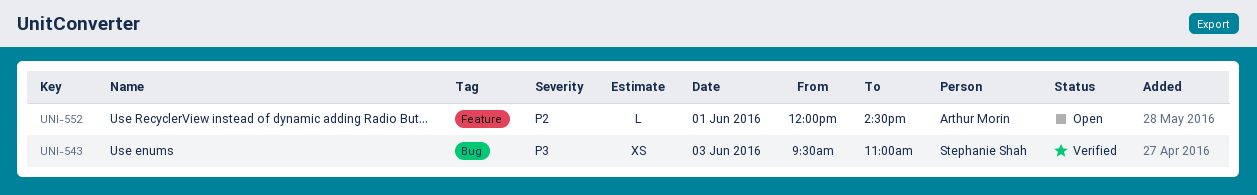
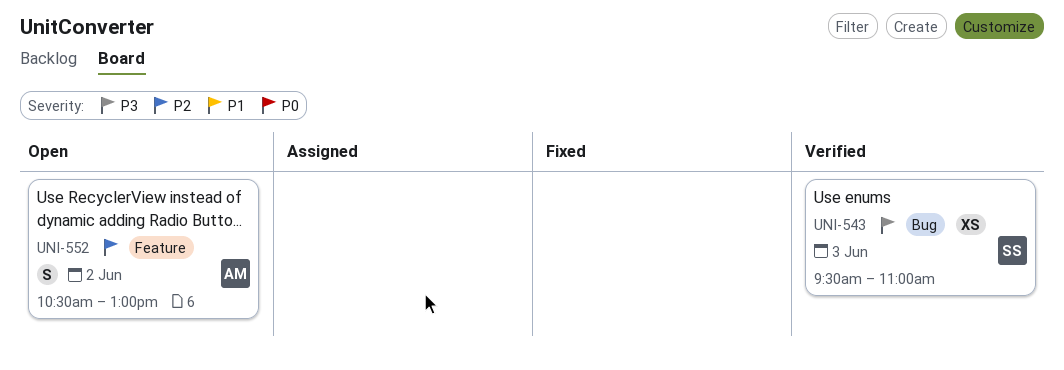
UNI-552, estimate: L -> S
UNI-552, day: Jun 1 -> Jun 2
UNI-552, begins: 12:00 -> 10:30
UNI-552, ends: 14:30 -> 13:00

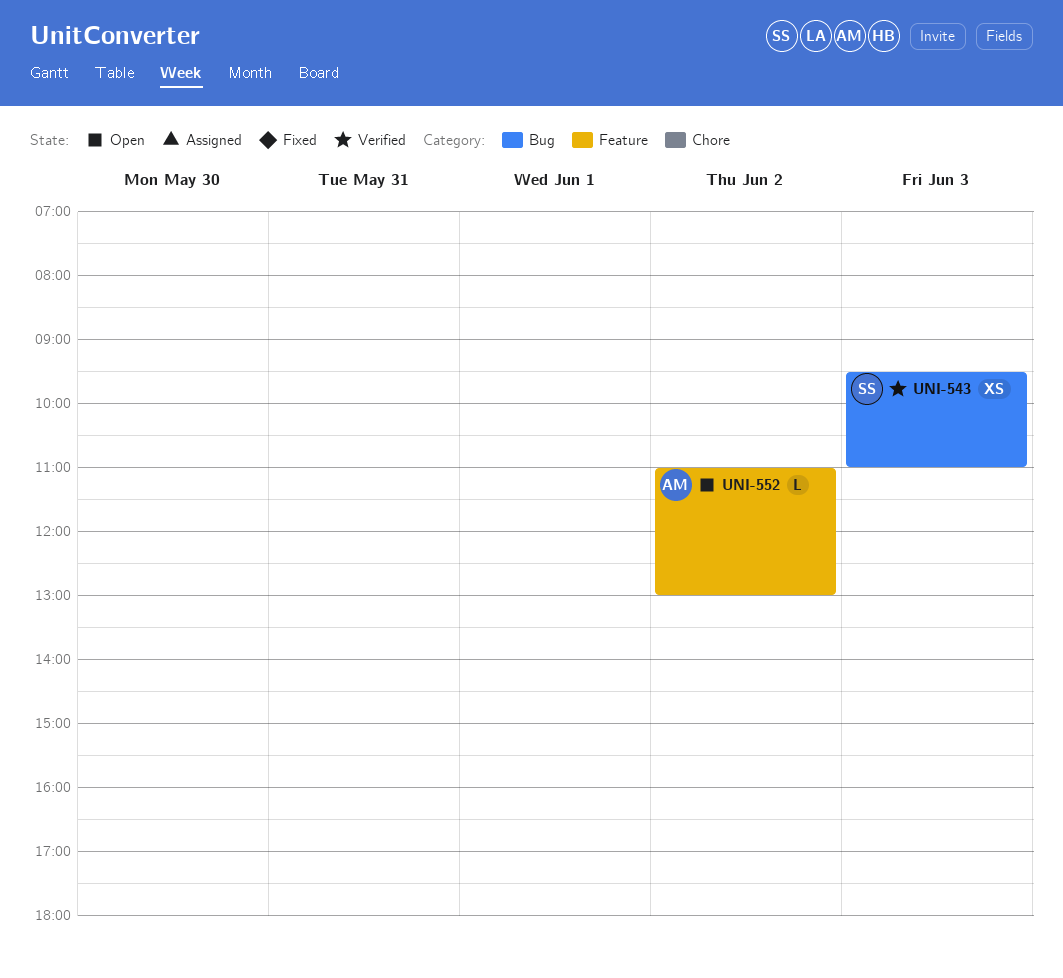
UNI-552, estimate: S -> L
UNI-552, begins: 10:30 -> 11:00

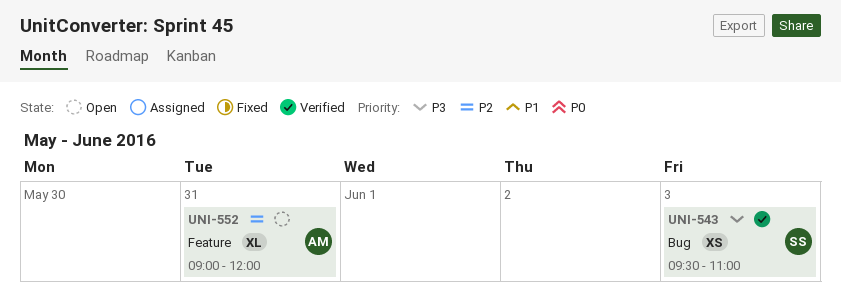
UNI-552, estimate: L -> XL
UNI-552, day: Jun 2 -> May 31
UNI-552, begins: 11:00 -> 09:00
UNI-552, ends: 13:00 -> 12:00

